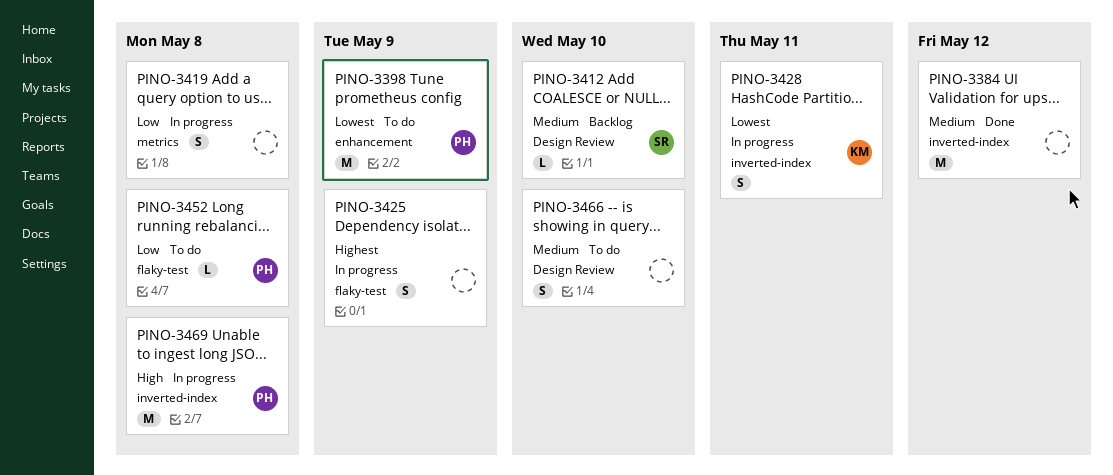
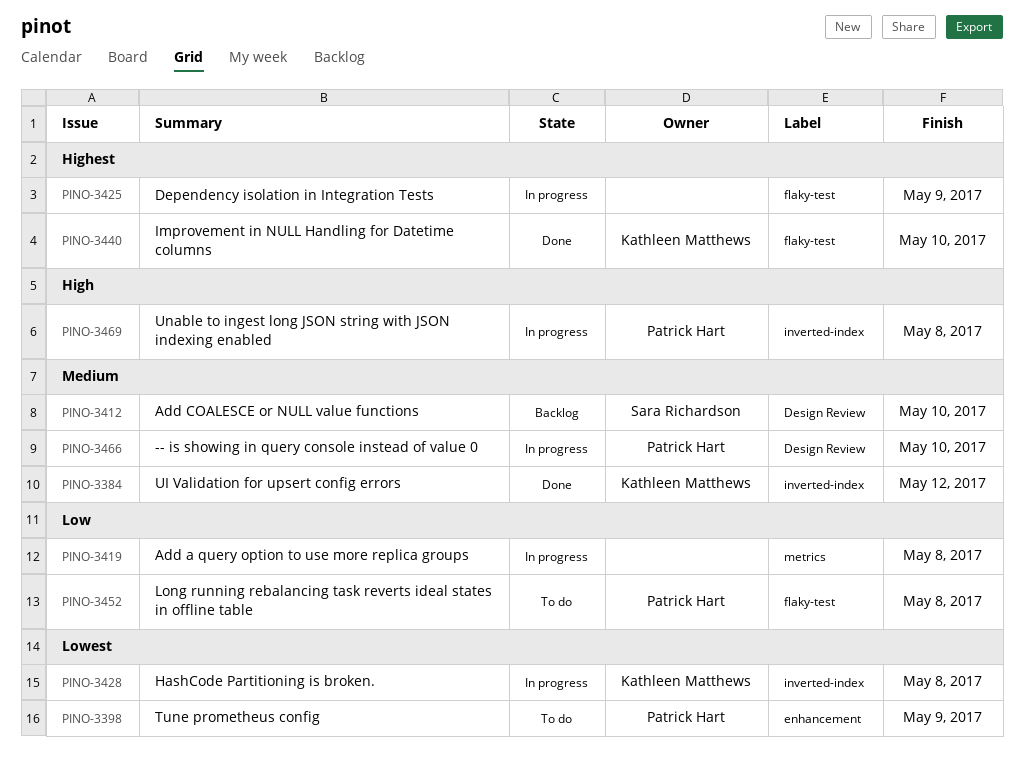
PINO-3384, owner: none -> Kathleen Matthews
PINO-3428, due: May 11 -> May 8
PINO-3440: none -> present
PINO-3466, status: To do -> In progress
PINO-3466, owner: none -> Patrick Hart

